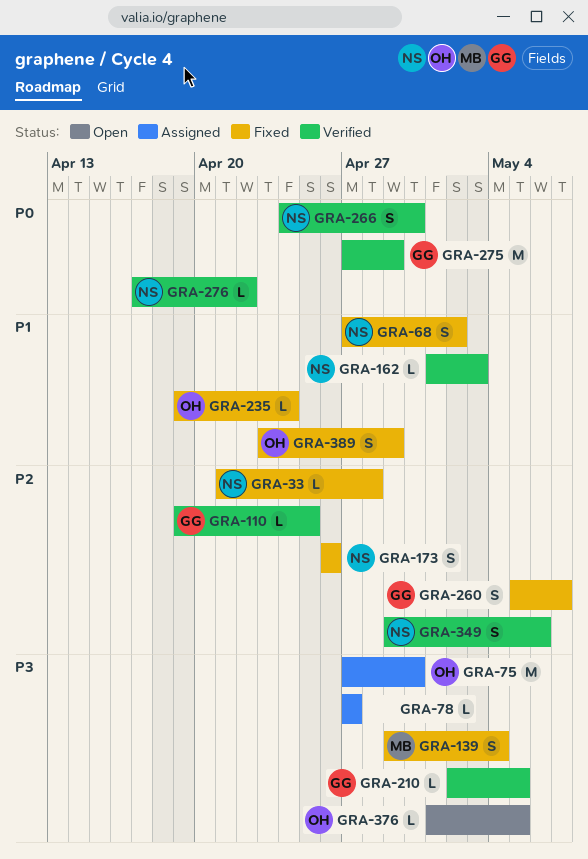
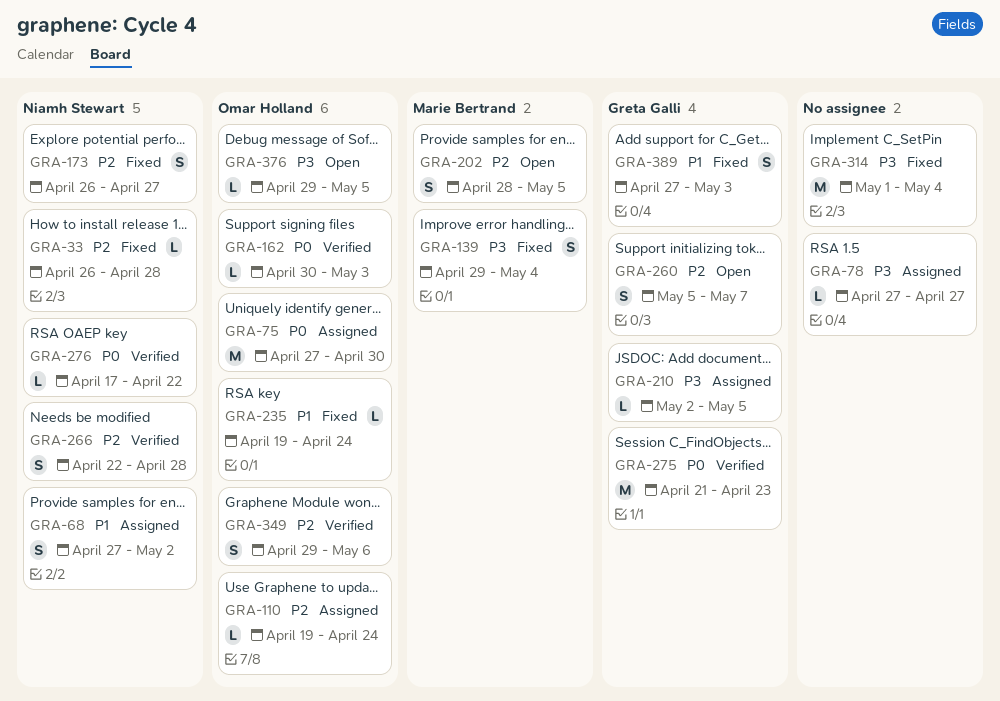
GRA-33, start: Apr 21 -> Apr 26
GRA-68, status: Fixed -> Assigned
GRA-75, priority: P3 -> P0
GRA-110, status: Verified -> Assigned
GRA-110, owner: Greta Galli -> Omar Holland
GRA-110, due: Apr 25 -> Apr 24
GRA-162, owner: Niamh Stewart -> Omar Holland
GRA-162, priority: P1 -> P0
GRA-162, start: May 1 -> Apr 30
GRA-173, due: Apr 26 -> Apr 27
GRA-202: none -> present
GRA-210, status: Verified -> Assigned
GRA-260, status: Fixed -> Open
GRA-266, priority: P0 -> P2
GRA-266, start: Apr 24 -> Apr 22
GRA-266, due: Apr 30 -> Apr 28
GRA-275, start: Apr 27 -> Apr 21
GRA-275, due: Apr 29 -> Apr 23
GRA-314: none -> present
GRA-349, owner: Niamh Stewart -> Omar Holland
GRA-376, start: May 1 -> Apr 29
GRA-389, owner: Omar Holland -> Greta Galli
GRA-389, start: Apr 23 -> Apr 27
GRA-389, due: Apr 29 -> May 3

